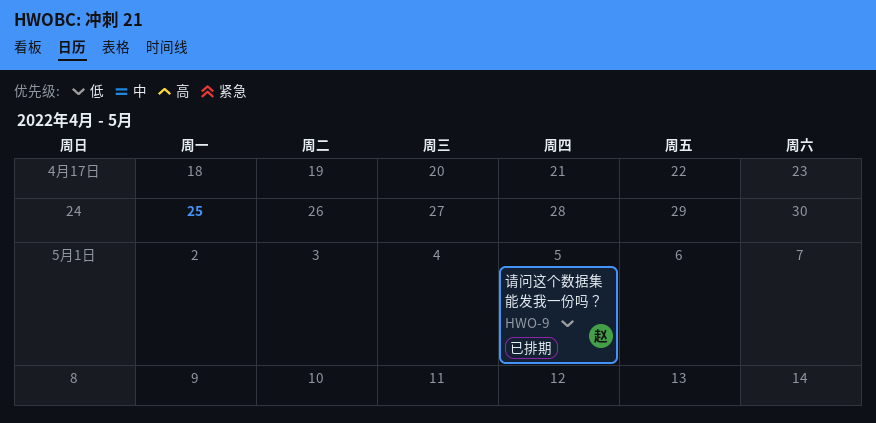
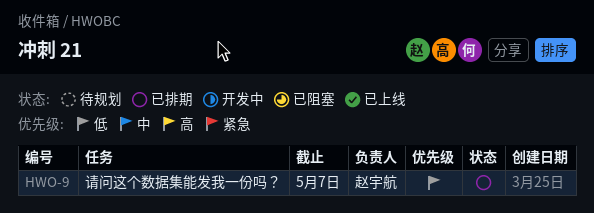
HWO-9, due: May 5 -> May 7

